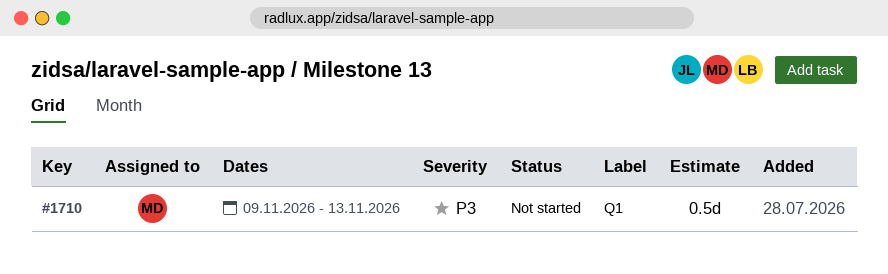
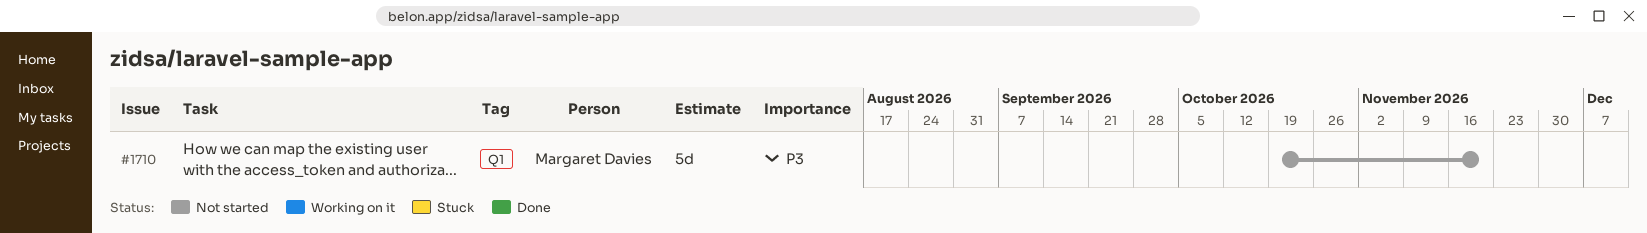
#1710, estimate: 0.5d -> 5d
#1710, start: Nov 9 -> Oct 19
#1710, due: Nov 13 -> Nov 20

